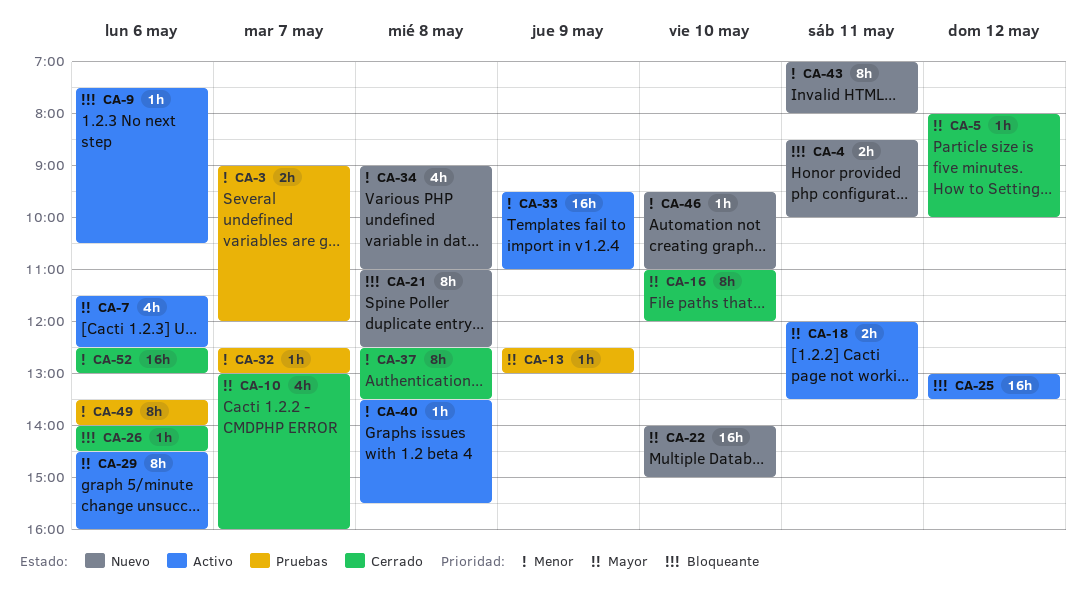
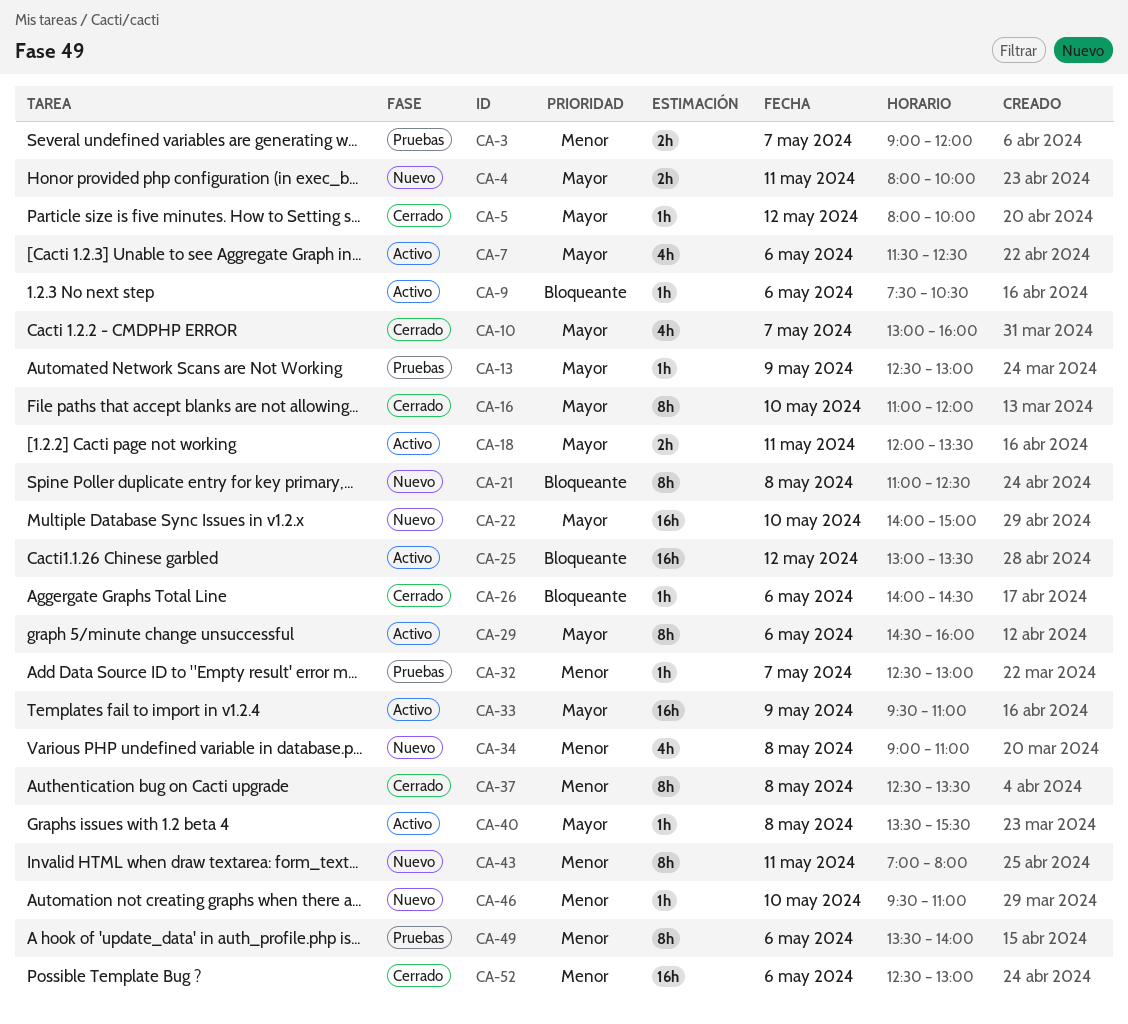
CA-4, priority: Bloqueante -> Mayor
CA-4, begins: 08:30 -> 08:00
CA-33, priority: Menor -> Mayor
CA-40, priority: Menor -> Mayor

